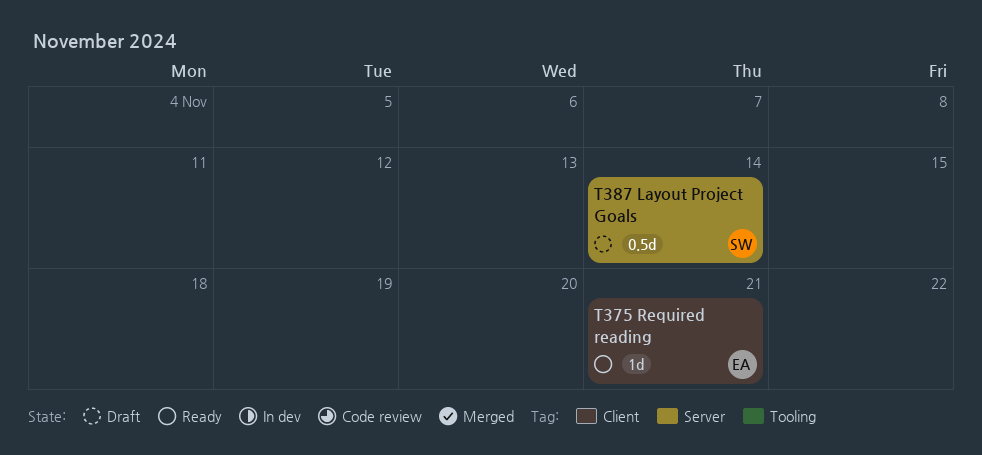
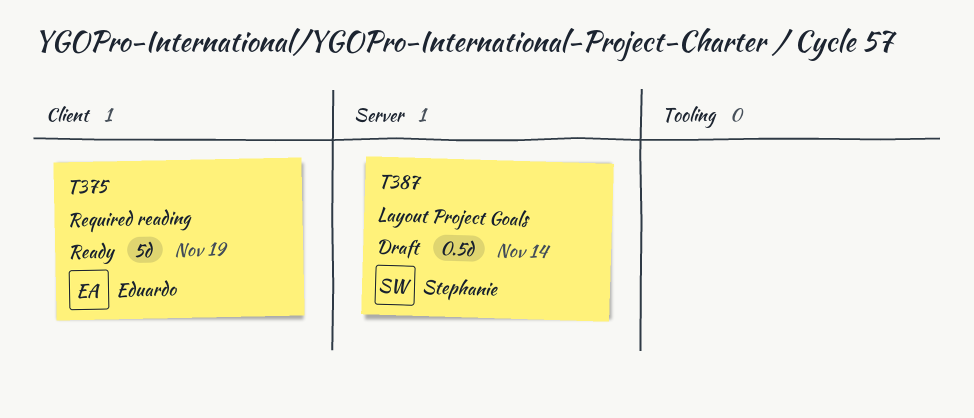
T375, estimate: 1d -> 5d
T375, due: Nov 21 -> Nov 19

